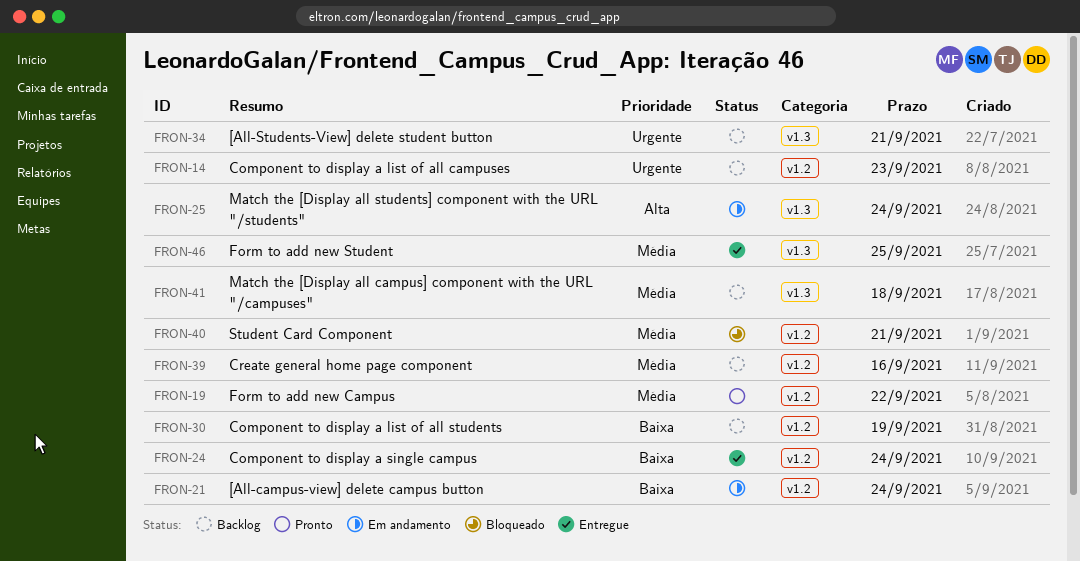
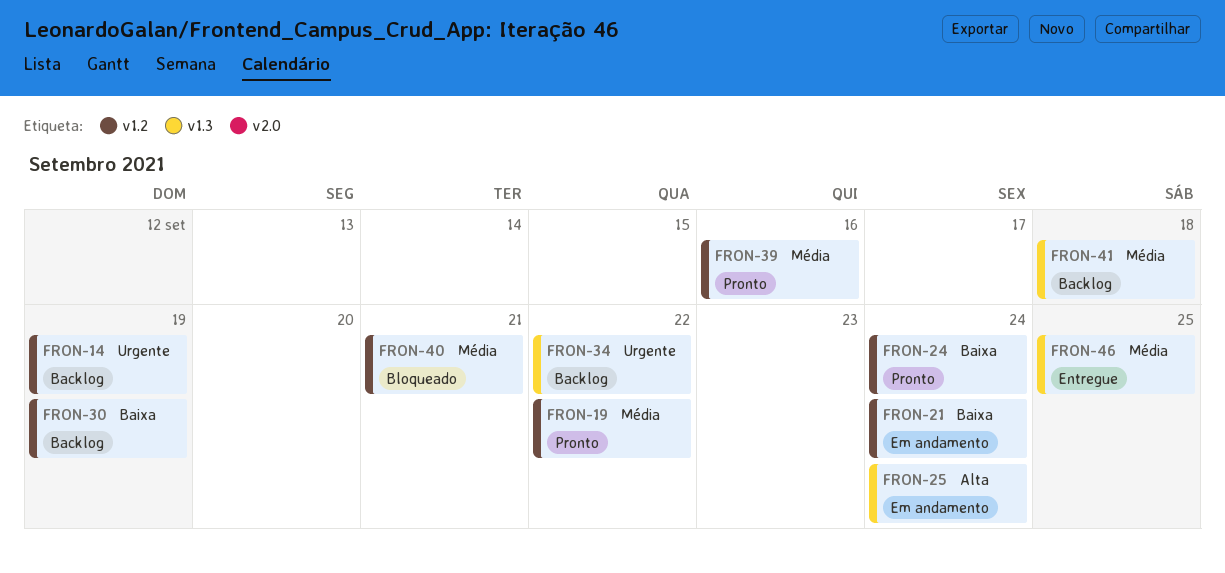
FRON-14, due: Sep 23 -> Sep 19
FRON-24, status: Entregue -> Pronto
FRON-34, due: Sep 21 -> Sep 22
FRON-39, status: Backlog -> Pronto

